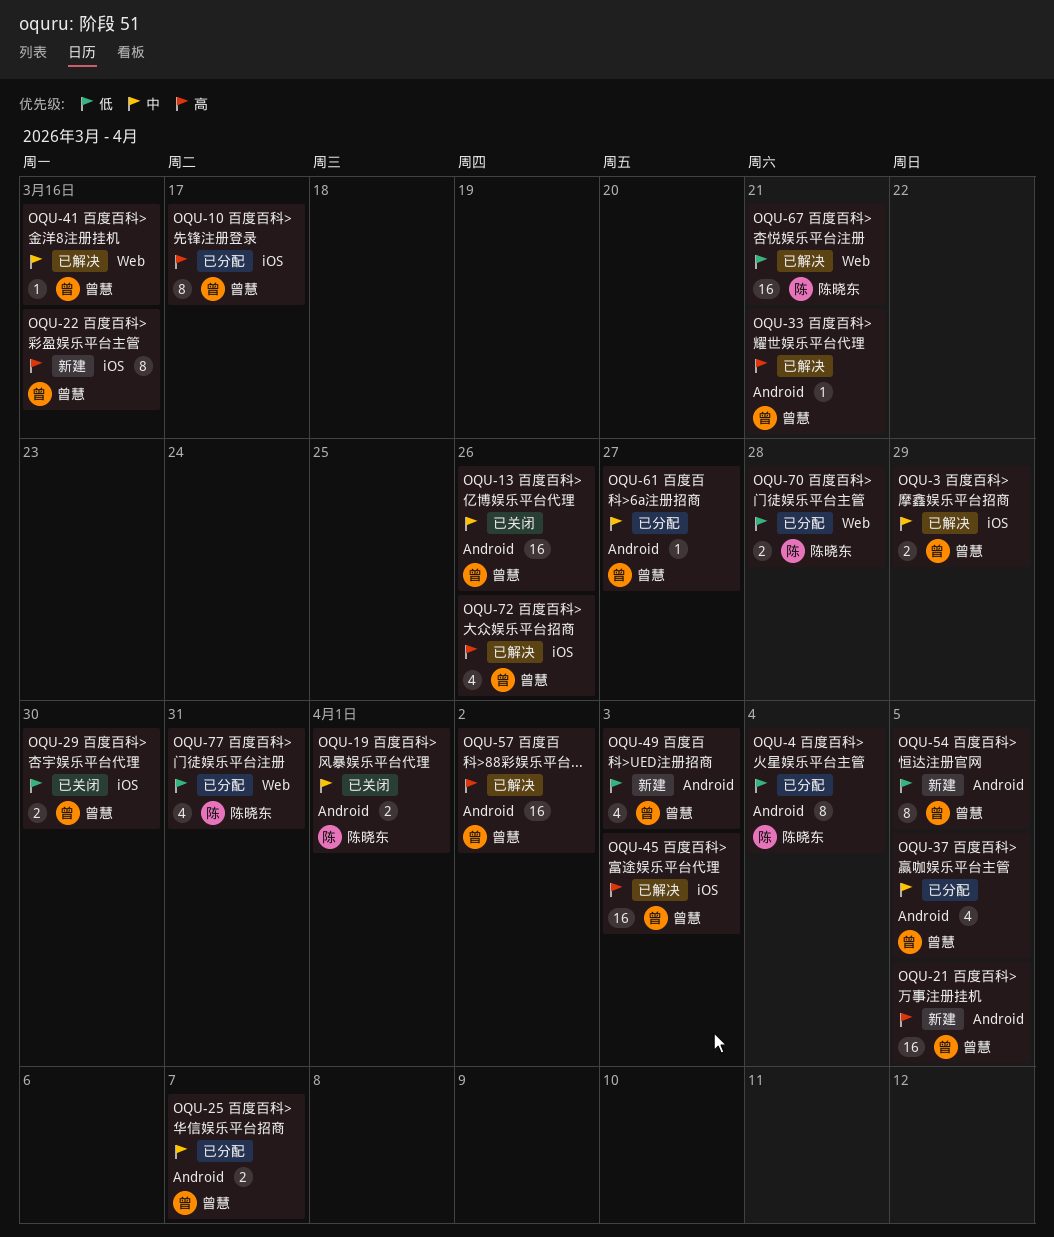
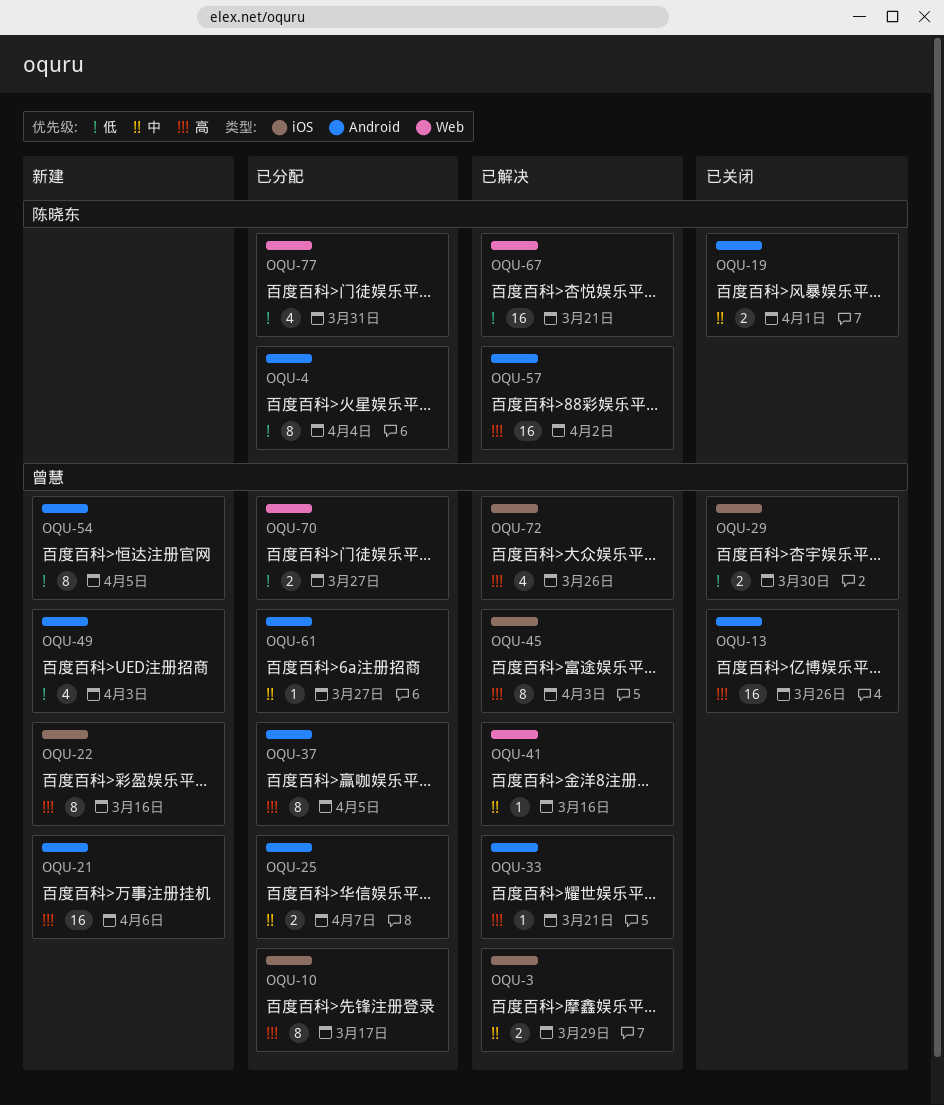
OQU-13, priority: 中 -> 高
OQU-21, due: Apr 5 -> Apr 6
OQU-37, priority: 中 -> 高
OQU-37, estimate: 4 -> 8
OQU-45, estimate: 16 -> 8
OQU-57, owner: 曾慧 -> 陈晓东
OQU-70, owner: 陈晓东 -> 曾慧
OQU-70, due: Mar 28 -> Mar 27

